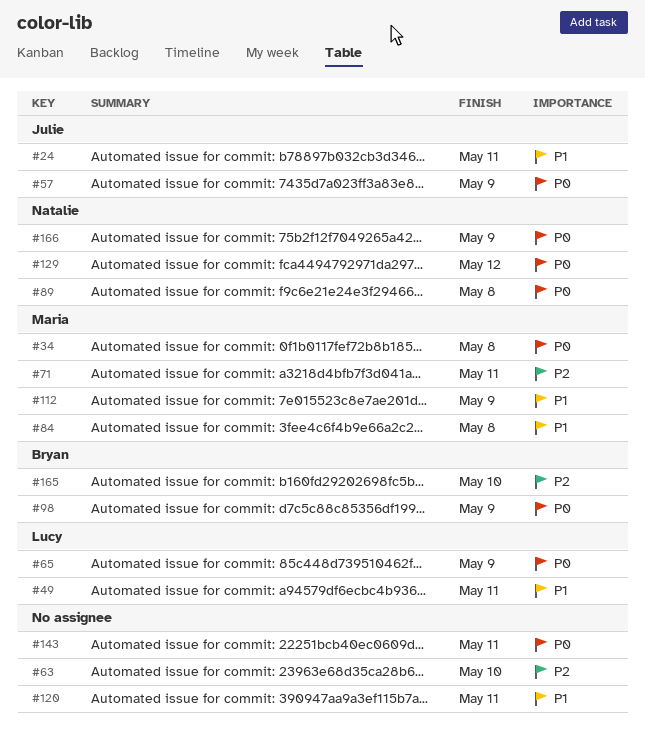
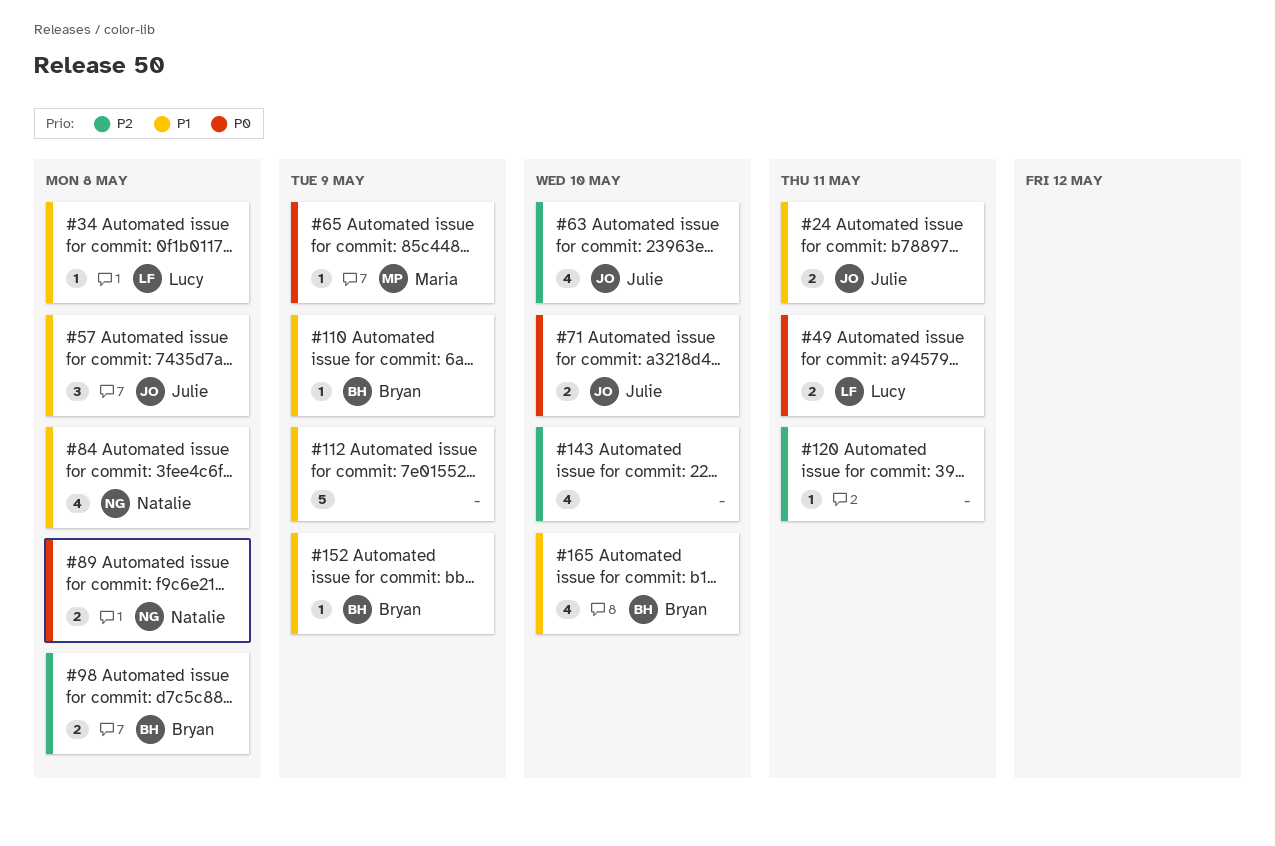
#34, owner: Maria -> Lucy
#34, priority: P0 -> P1
#49, priority: P1 -> P0
#57, priority: P0 -> P1
#57, due: May 9 -> May 8
#63, owner: none -> Julie
#65, owner: Lucy -> Maria
#71, owner: Maria -> Julie
#71, priority: P2 -> P0
#71, due: May 11 -> May 10
#84, owner: Maria -> Natalie
#98, priority: P0 -> P2
#98, due: May 9 -> May 8
#110: none -> present
#112, owner: Maria -> none
#120, priority: P1 -> P2
#129: present -> none
#143, priority: P0 -> P2
#143, due: May 11 -> May 10
#152: none -> present
#165, priority: P2 -> P1
#166: present -> none

